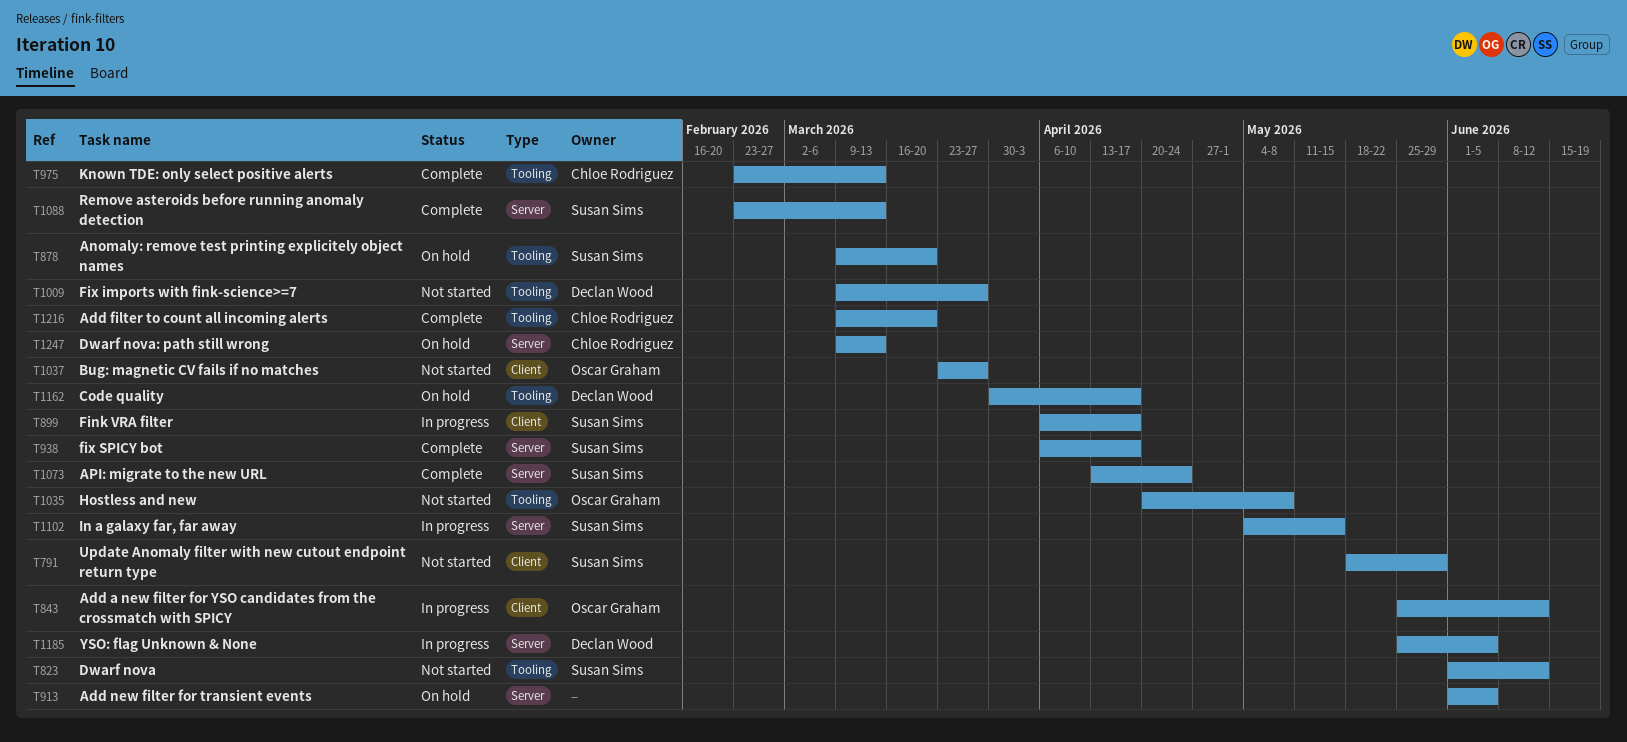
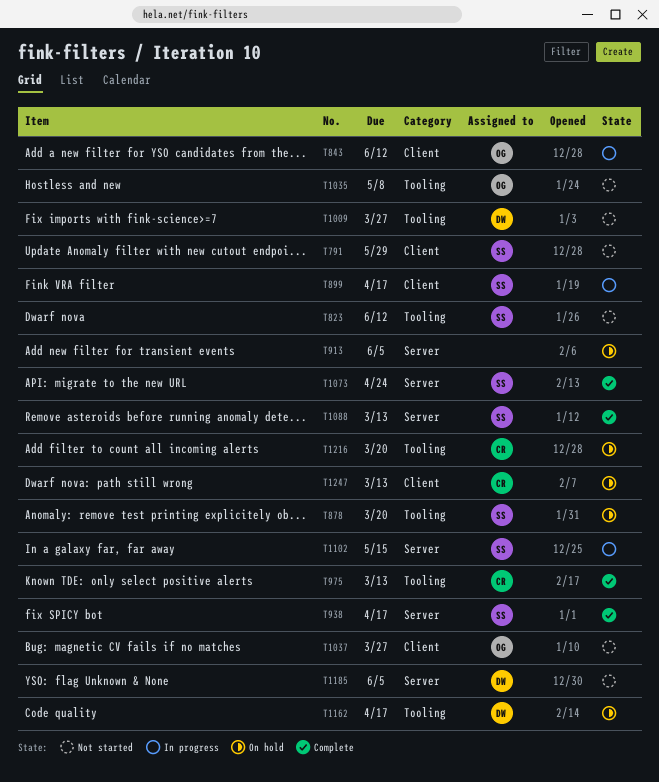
T1185, status: In progress -> Not started
T1216, status: Complete -> On hold
T1247, label: Server -> Client

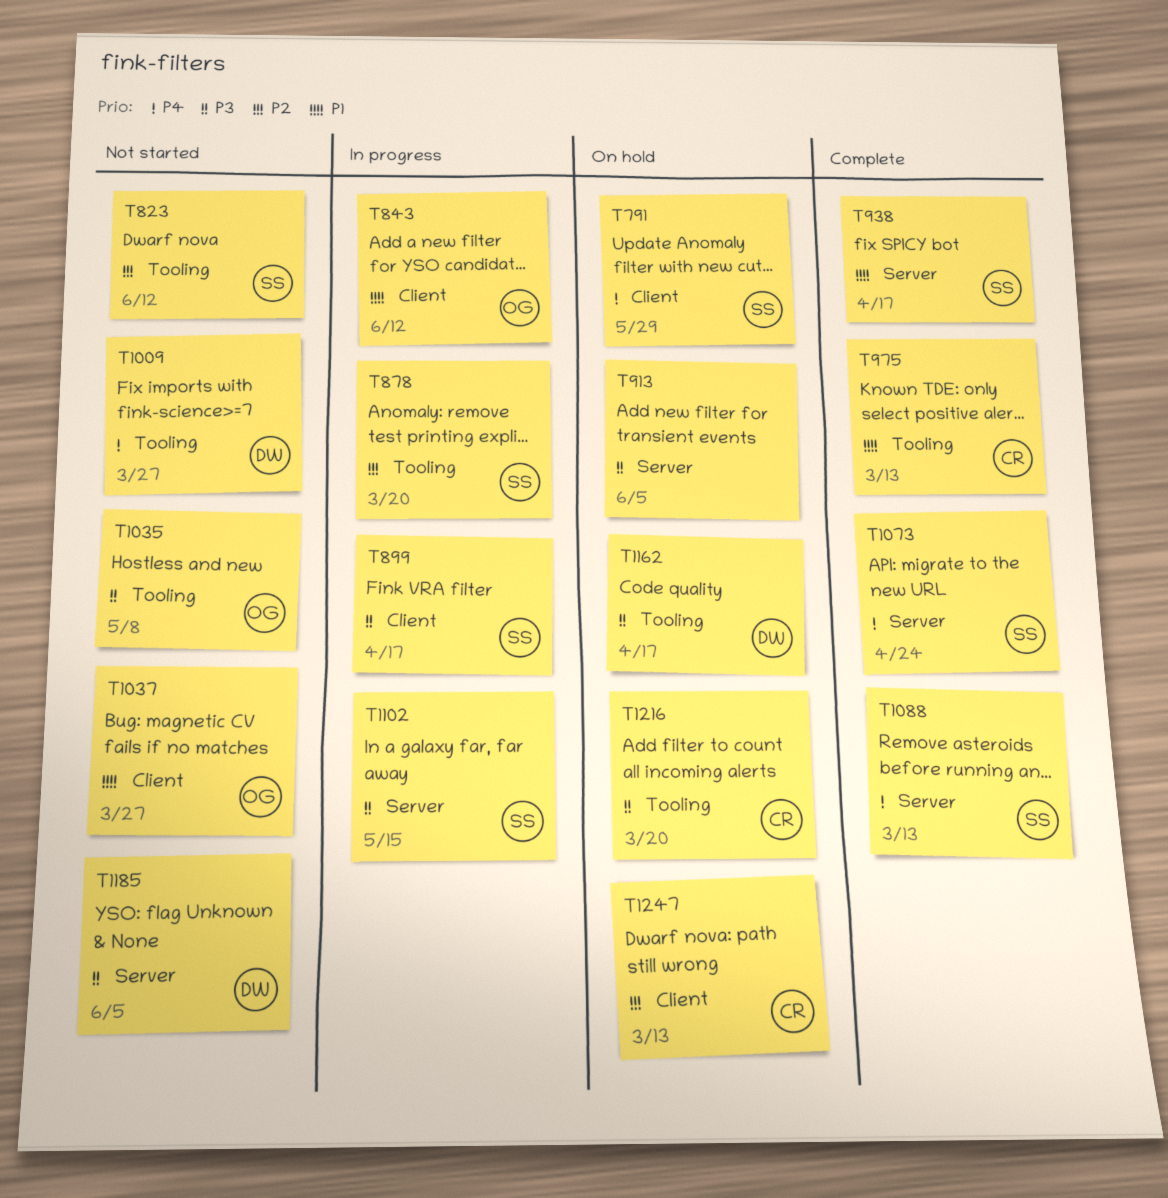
T791, status: Not started -> On hold
T878, status: On hold -> In progress

